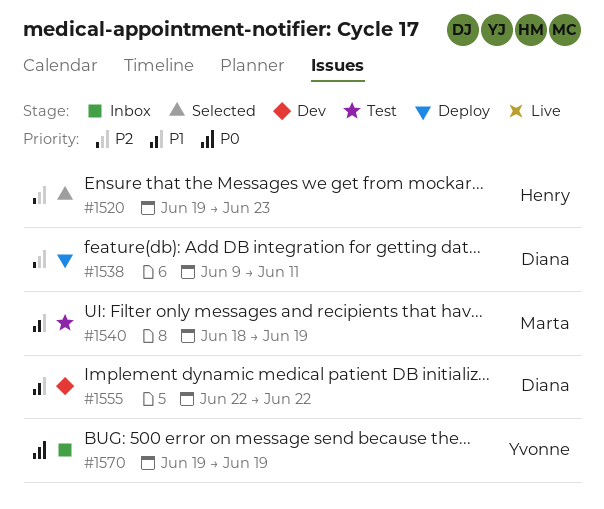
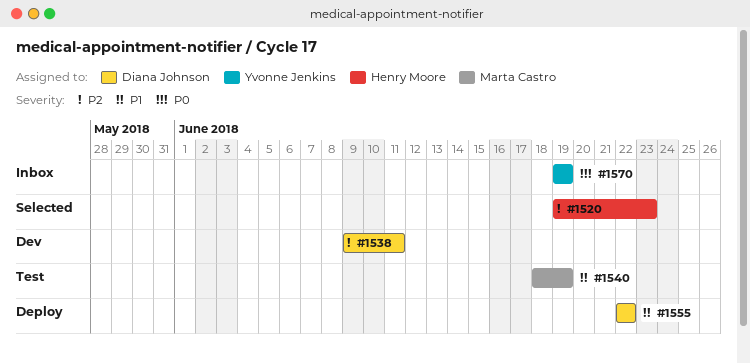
#1538, status: Deploy -> Dev
#1555, status: Dev -> Deploy

